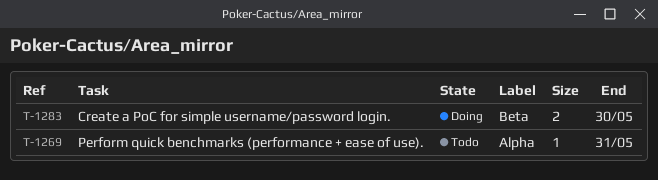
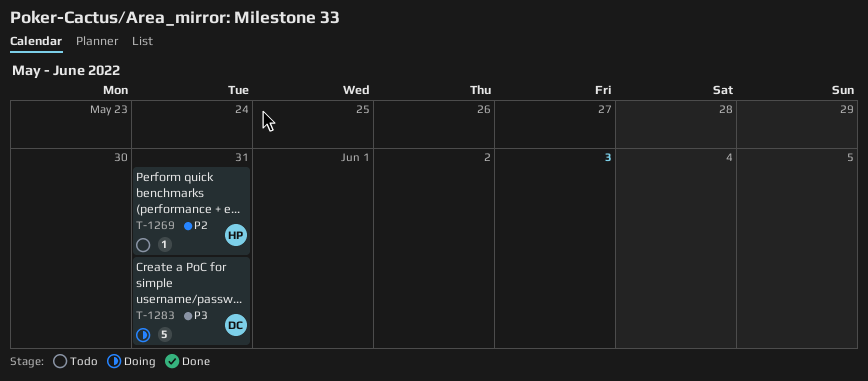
T-1283, estimate: 2 -> 5
T-1283, due: May 30 -> May 31

